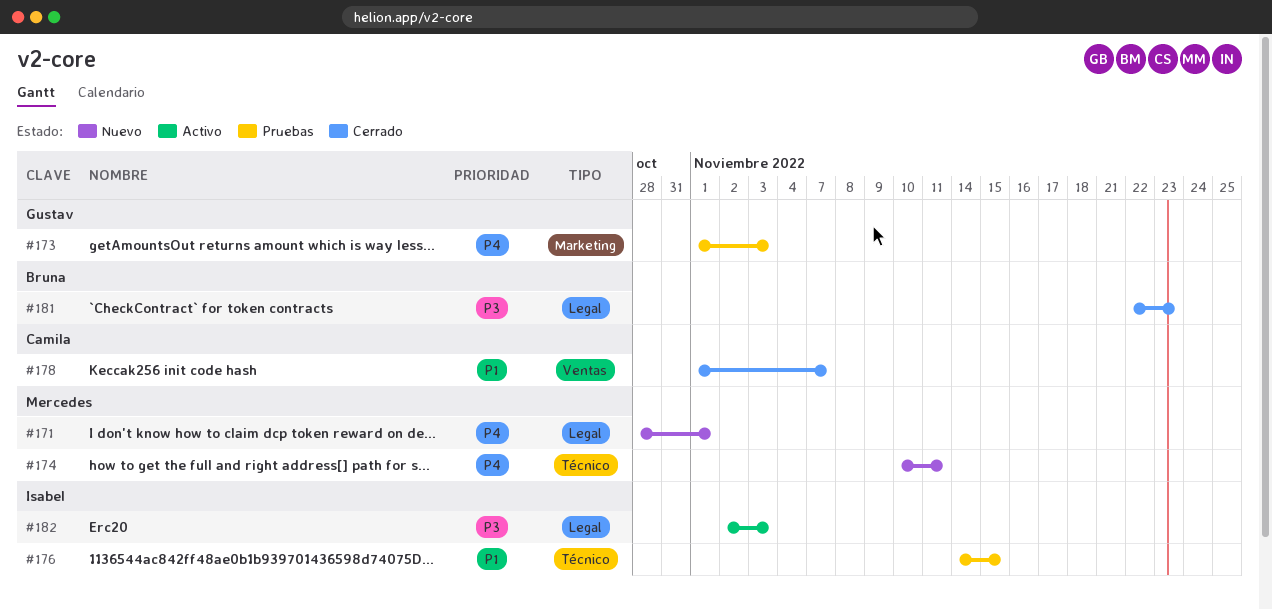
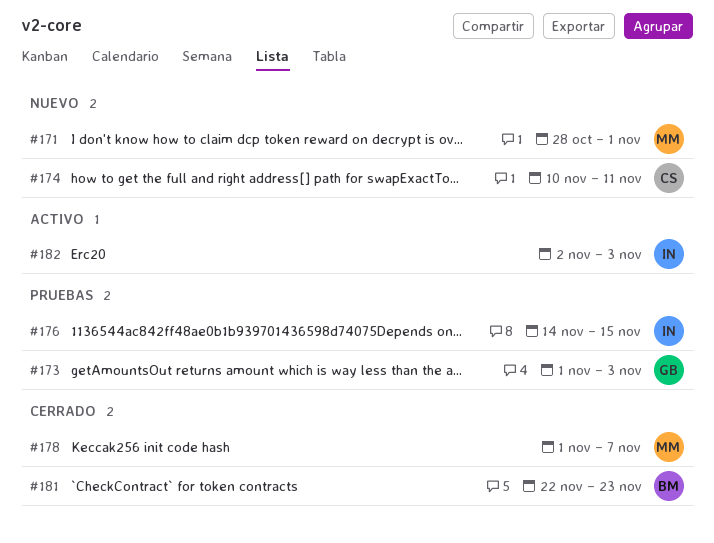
#174, owner: Mercedes -> Camila
#178, owner: Camila -> Mercedes

